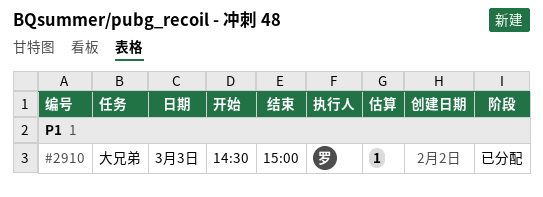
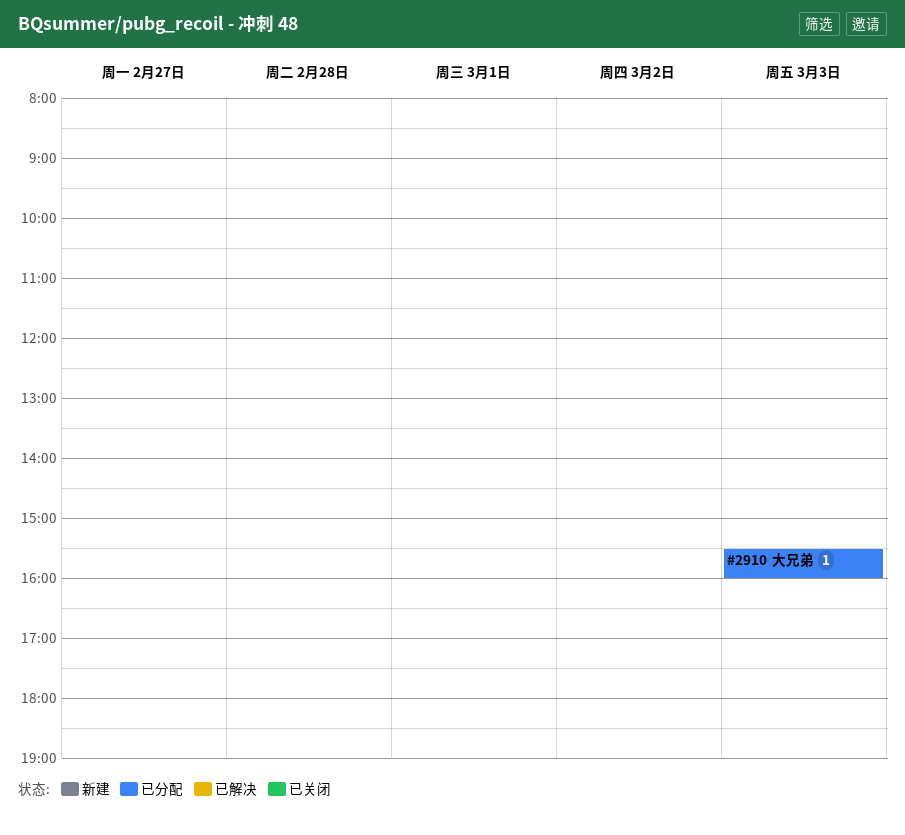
#2910, begins: 14:30 -> 15:30
#2910, ends: 15:00 -> 16:00

